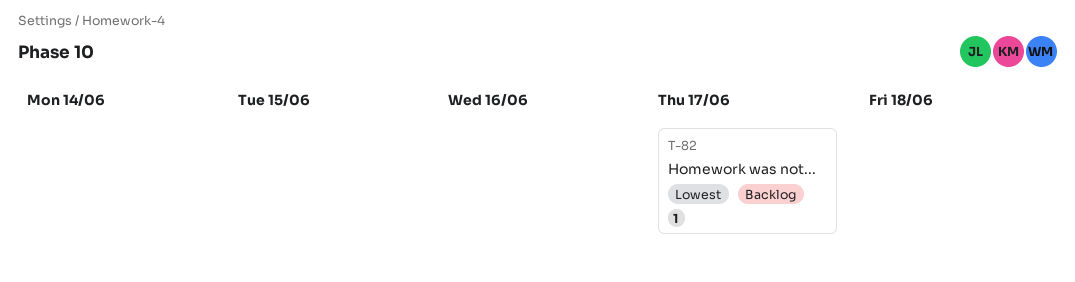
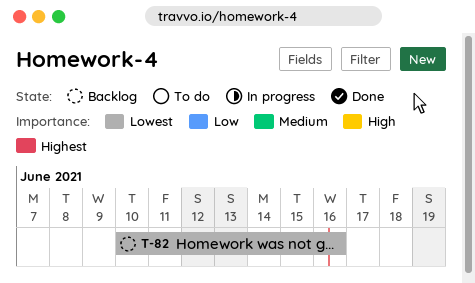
T-82, due: Jun 17 -> Jun 16

